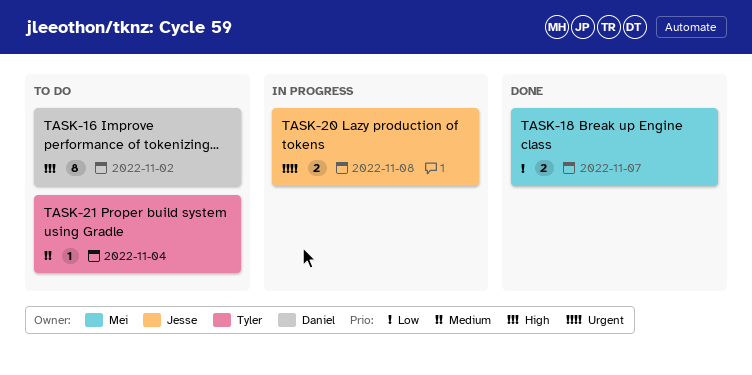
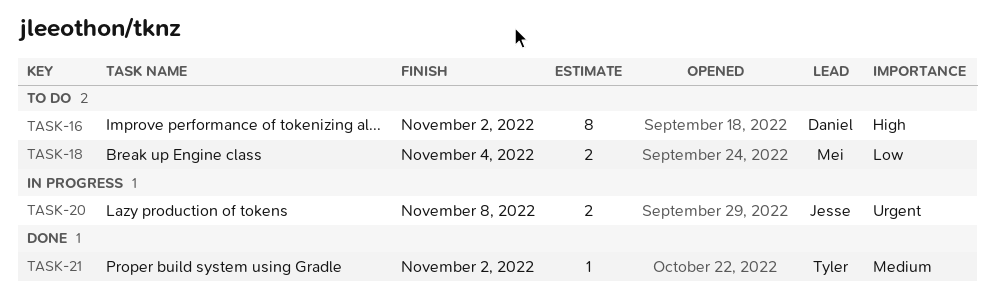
TASK-18, status: Done -> To do
TASK-18, due: Nov 7 -> Nov 4
TASK-21, status: To do -> Done
TASK-21, due: Nov 4 -> Nov 2

